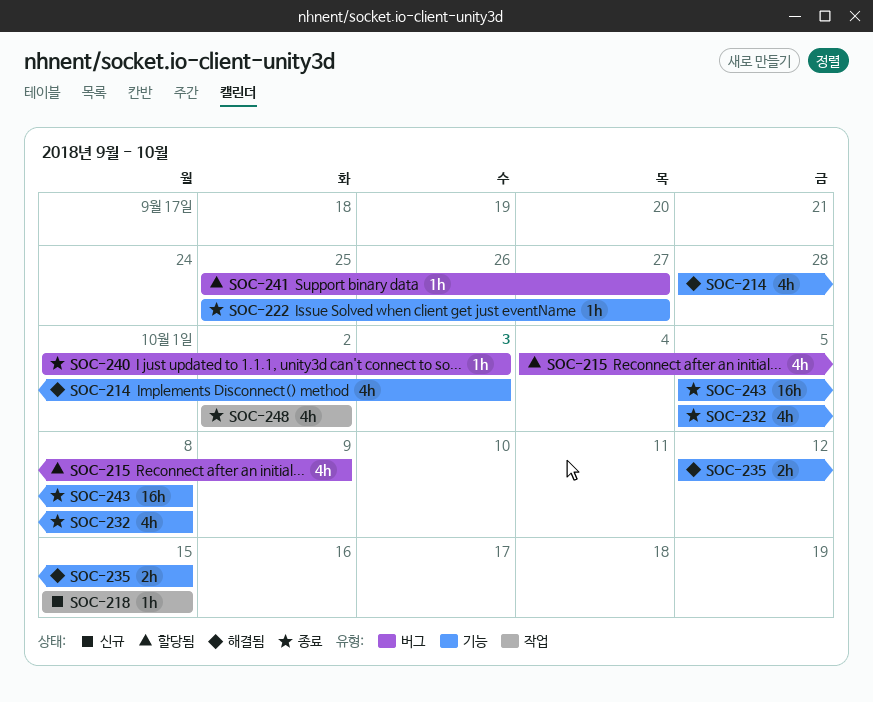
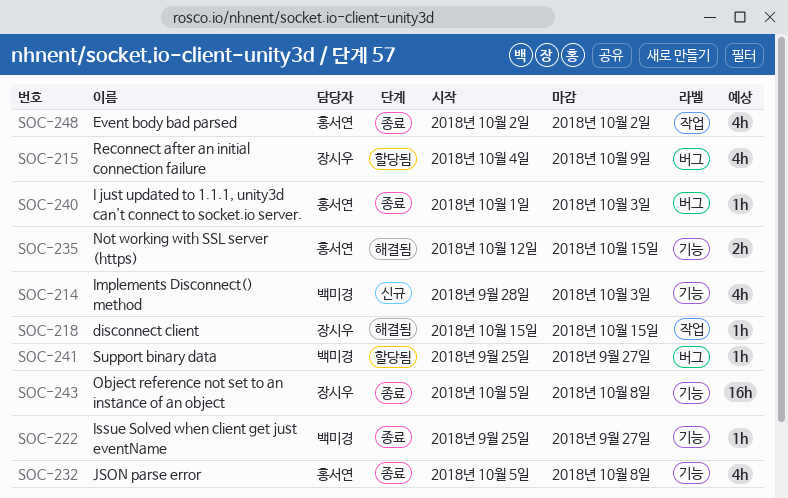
SOC-214, status: 해결됨 -> 신규
SOC-218, status: 신규 -> 해결됨

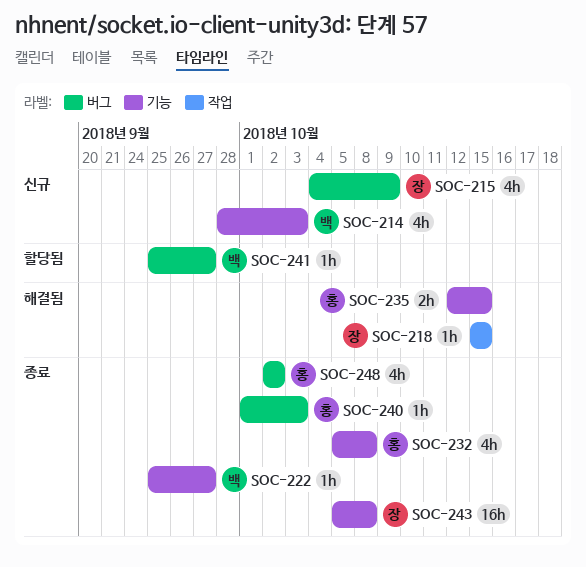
SOC-215, status: 할당됨 -> 신규
SOC-248, label: 작업 -> 버그

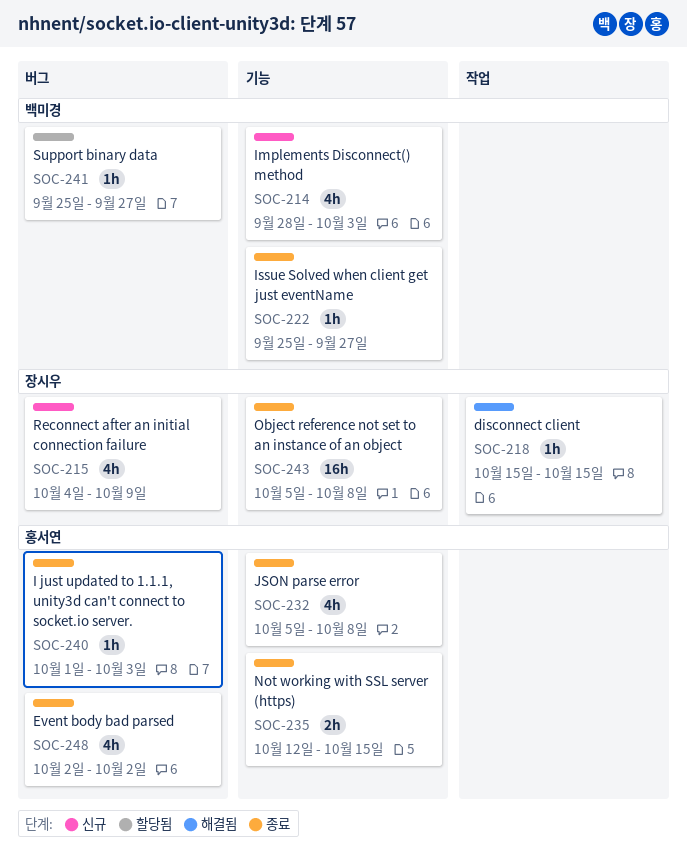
SOC-235, status: 해결됨 -> 종료

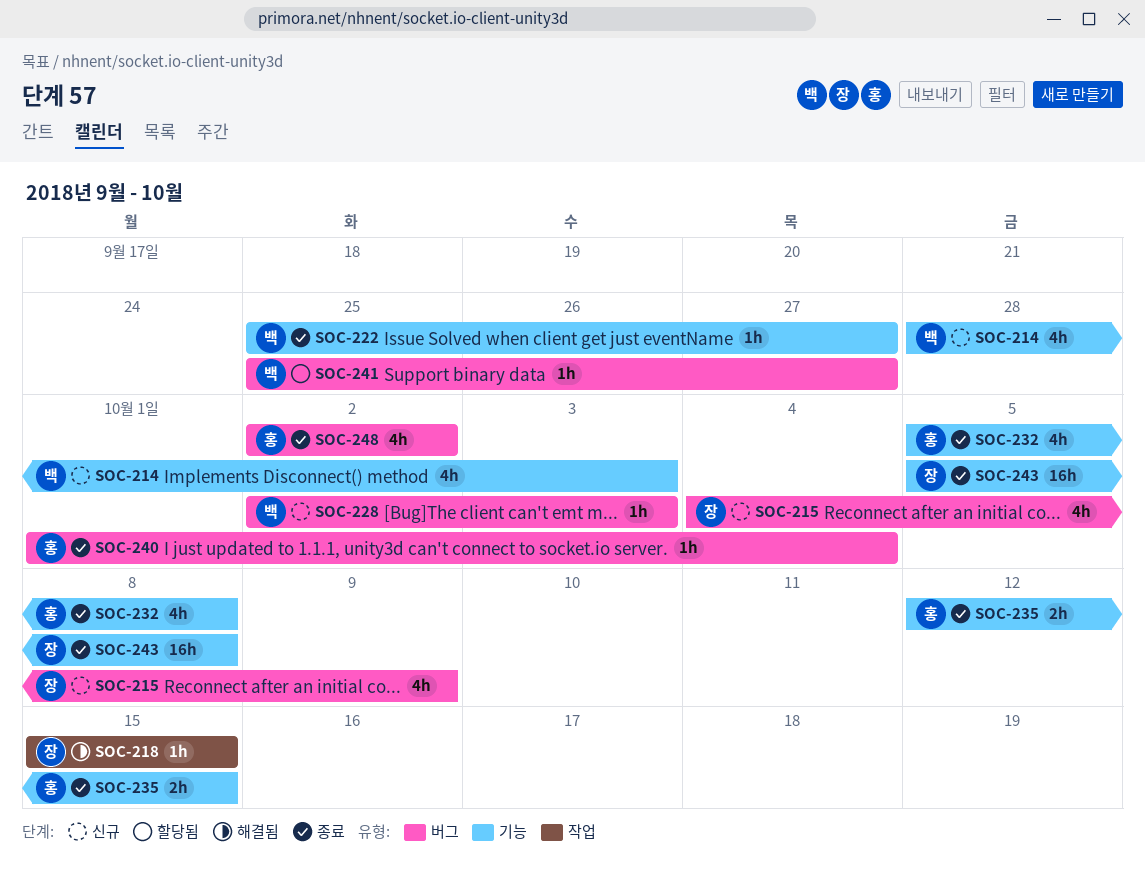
SOC-228: none -> present
SOC-240, due: Oct 3 -> Oct 4

